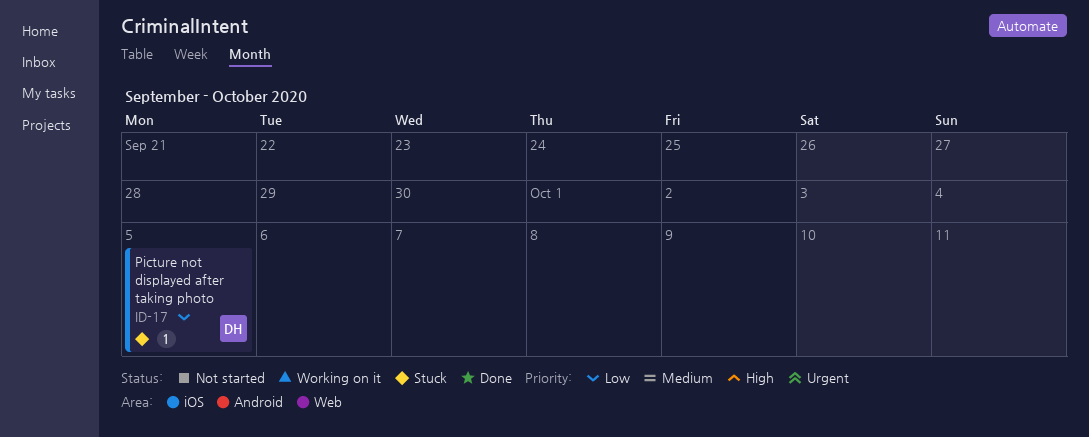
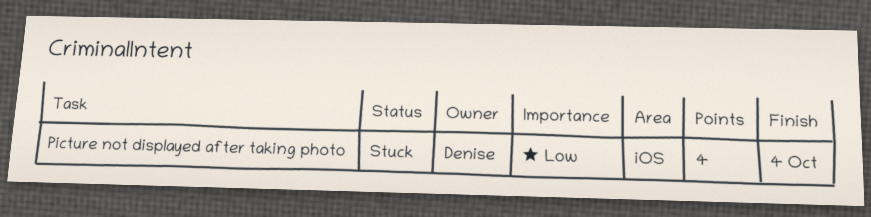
Picture not displayed after taking photo, estimate: 1 -> 4
Picture not displayed after taking photo, due: Oct 5 -> Oct 4

